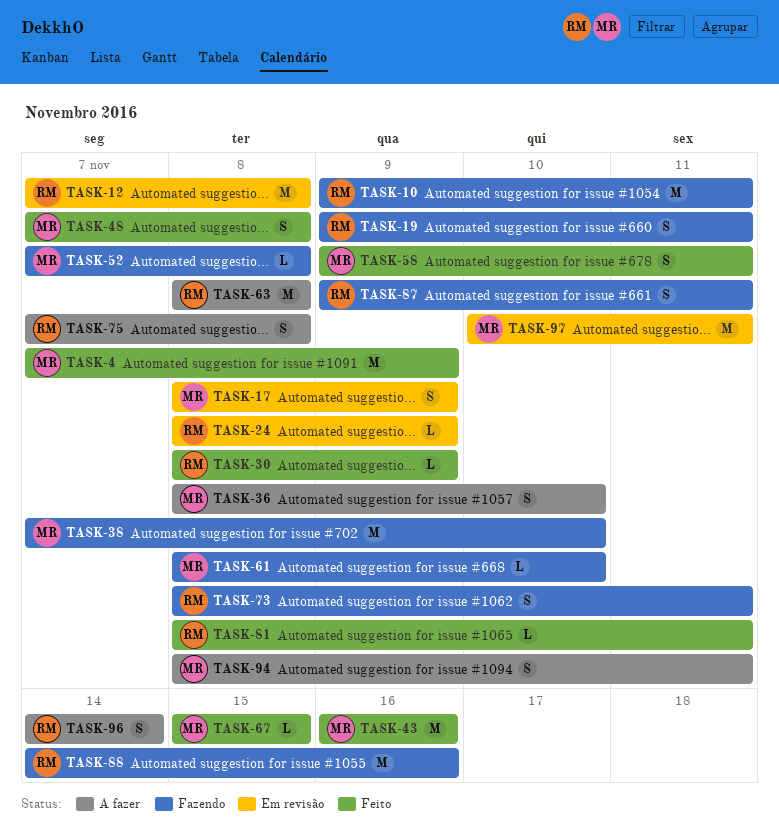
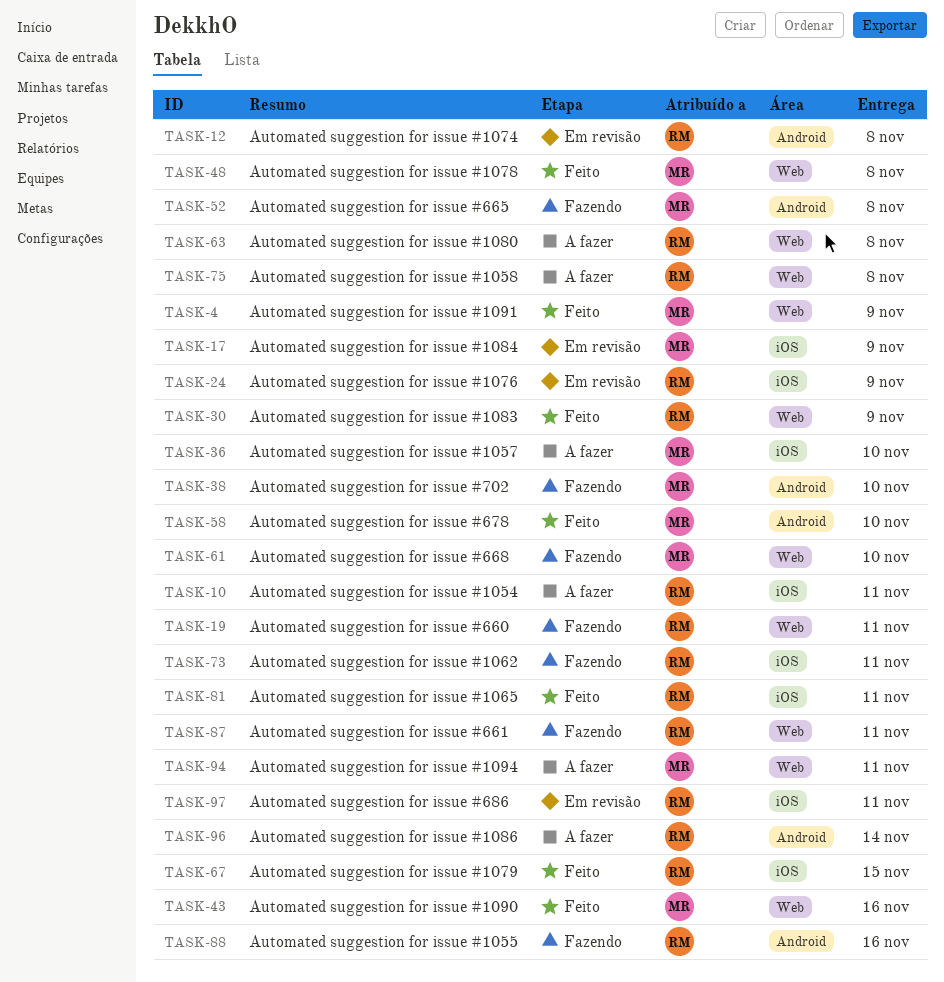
TASK-10, status: Fazendo -> A fazer
TASK-58, due: Nov 11 -> Nov 10
TASK-67, owner: MR -> RM
TASK-97, owner: MR -> RM

